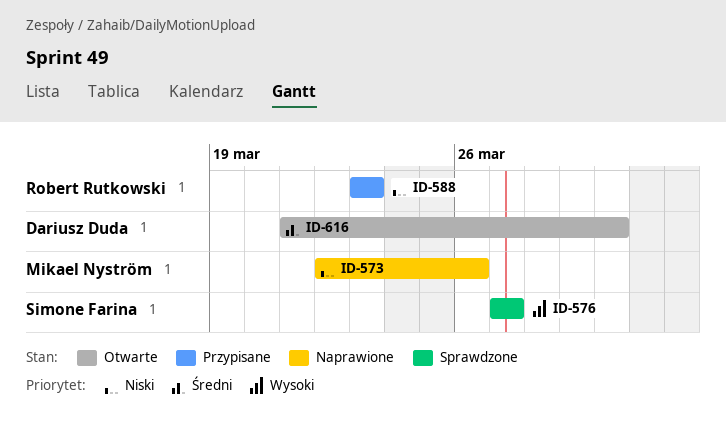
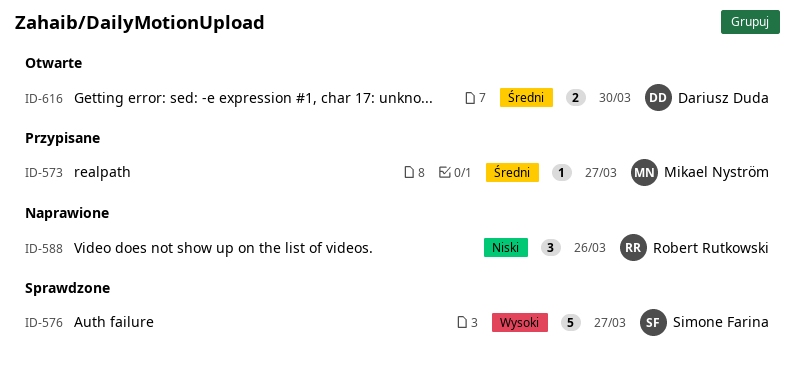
ID-573, status: Naprawione -> Przypisane
ID-573, priority: Niski -> Średni
ID-573, due: Mar 26 -> Mar 27
ID-588, status: Przypisane -> Naprawione
ID-588, due: Mar 23 -> Mar 26

